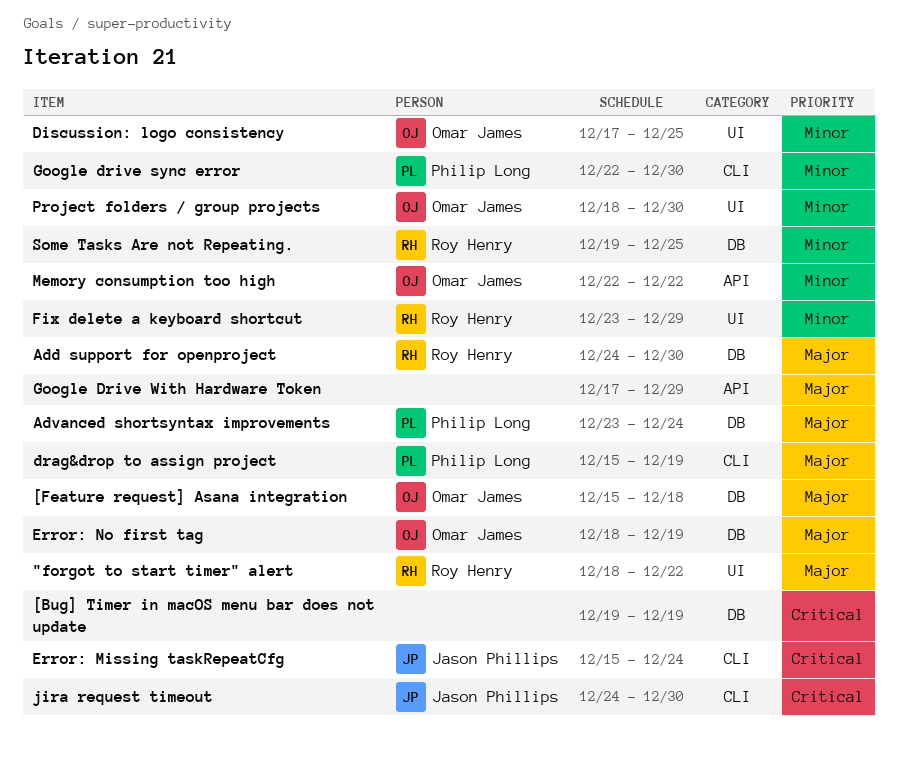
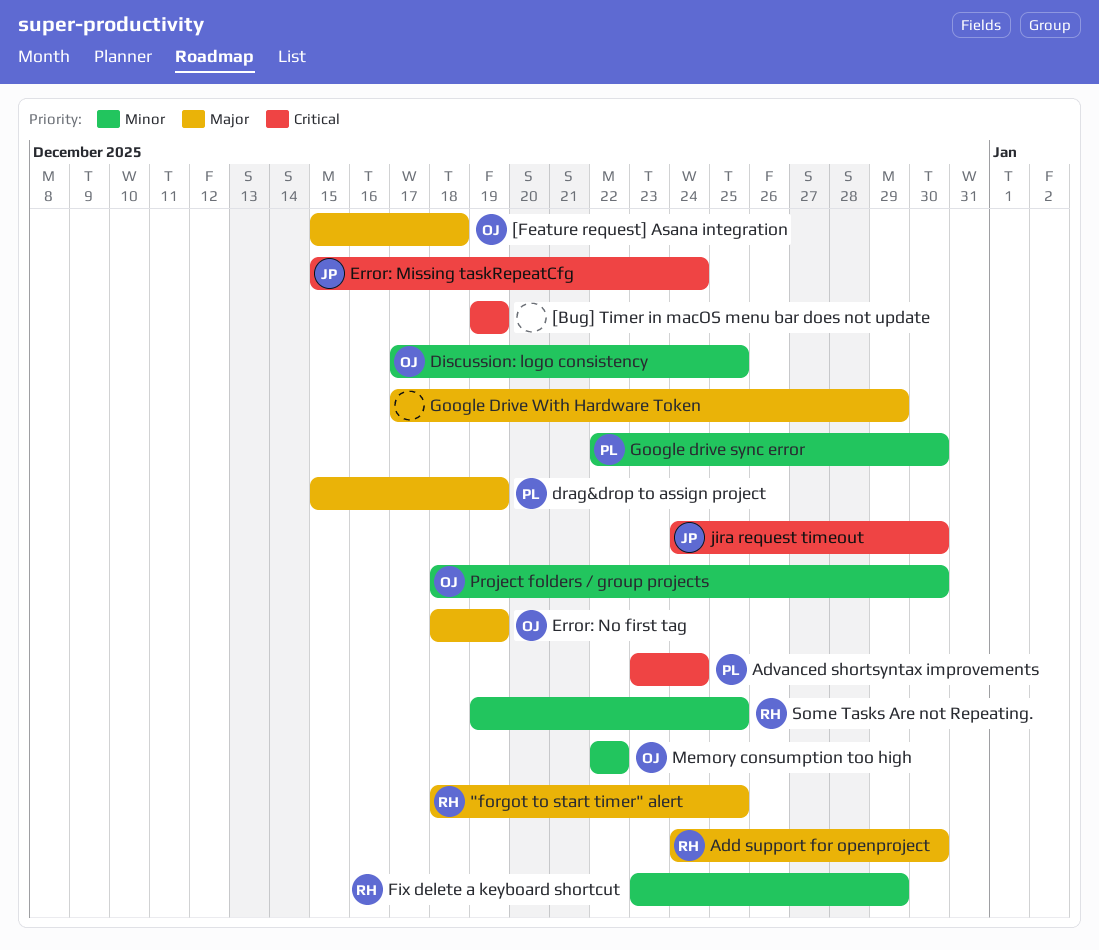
"forgot to start timer" alert, due: Dec 22 -> Dec 25
Advanced shortsyntax improvements, priority: Major -> Critical

